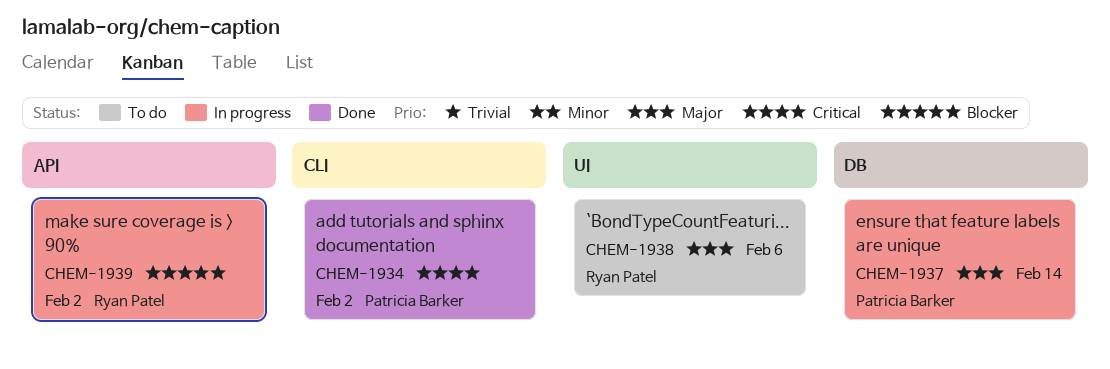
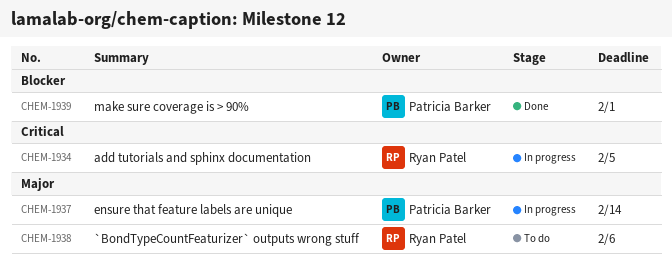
CHEM-1934, status: Done -> In progress
CHEM-1934, owner: Patricia Barker -> Ryan Patel
CHEM-1934, due: Feb 2 -> Feb 5
CHEM-1939, status: In progress -> Done
CHEM-1939, owner: Ryan Patel -> Patricia Barker
CHEM-1939, due: Feb 2 -> Feb 1

